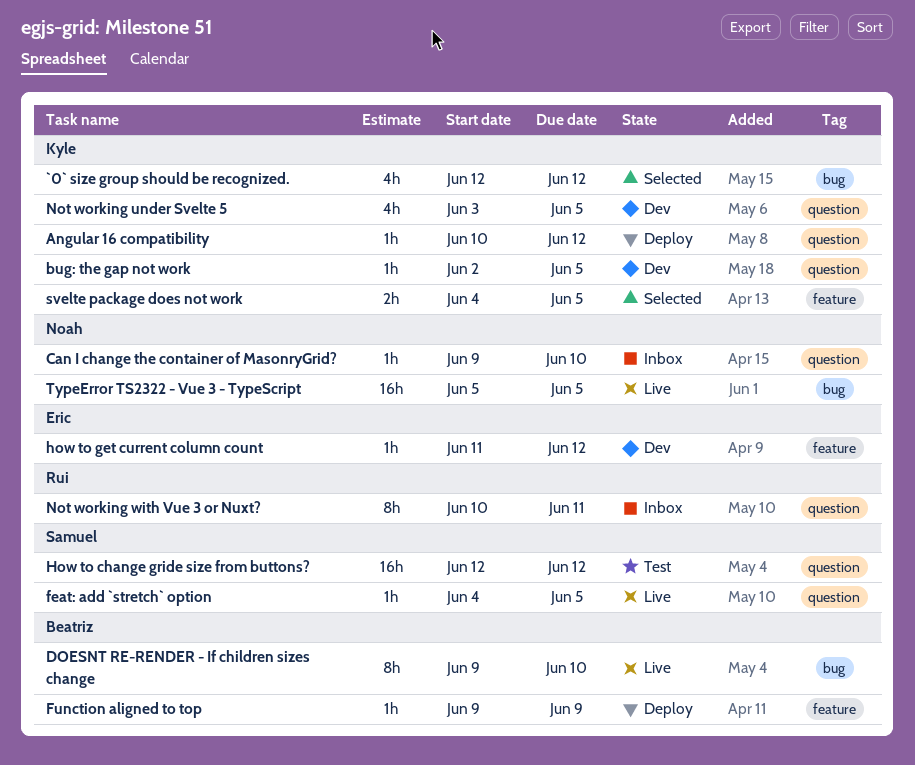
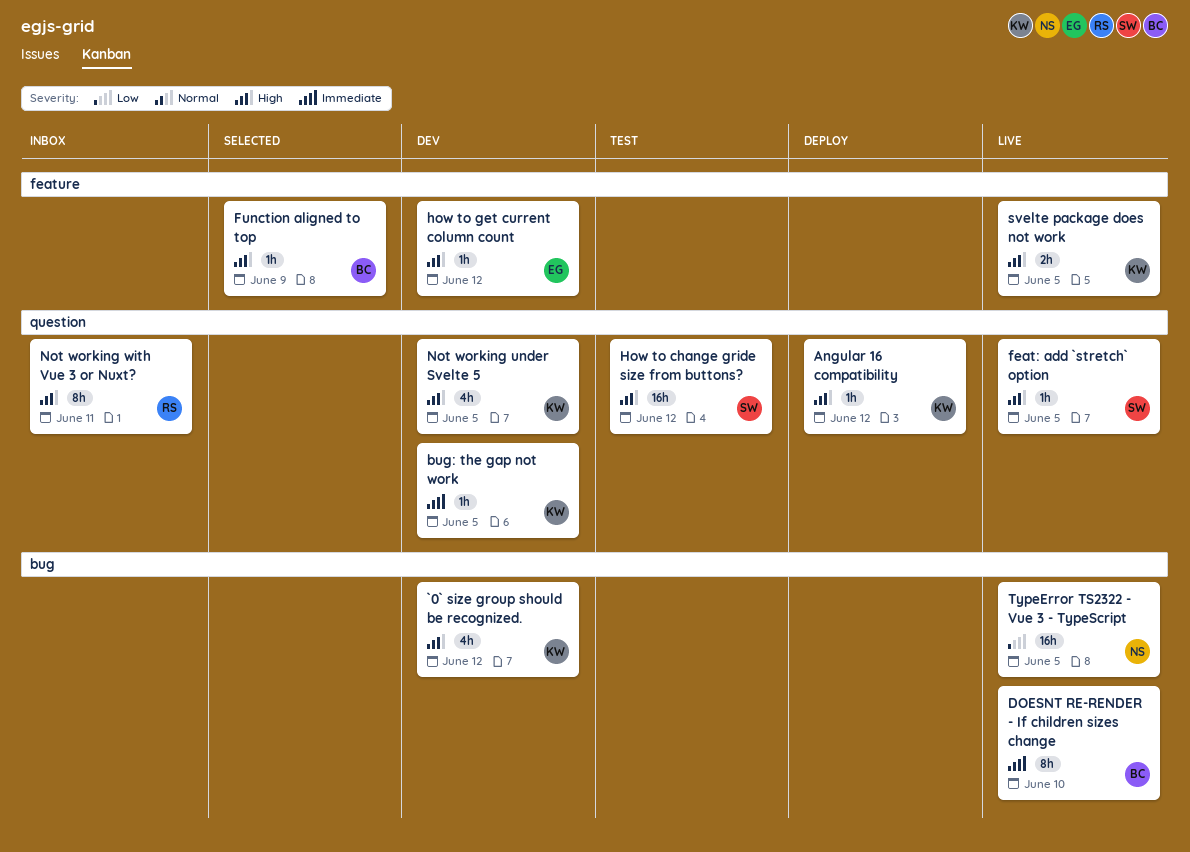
`0` size group should be recognized., status: Selected -> Dev
Can I change the container of MasonryGrid?: present -> none
Function aligned to top, status: Deploy -> Selected
svelte package does not work, status: Selected -> Live

